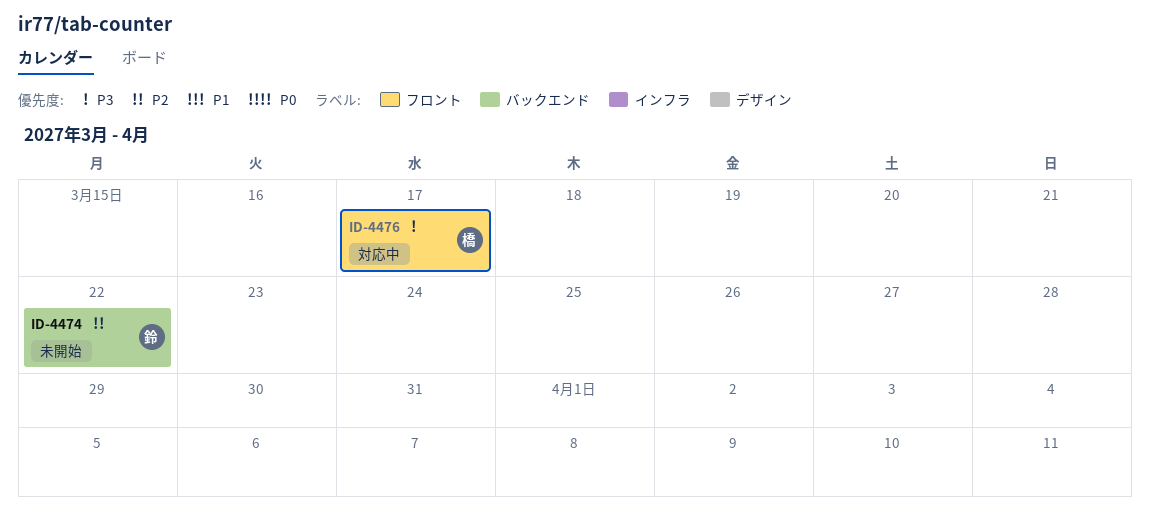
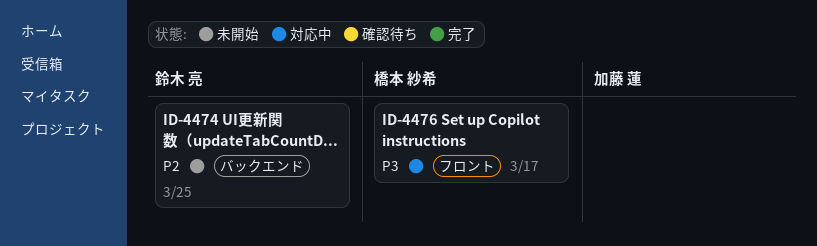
ID-4474, due: Mar 22 -> Mar 25

